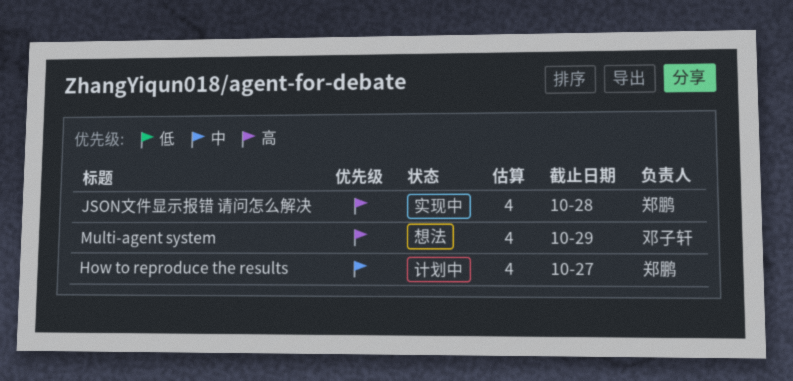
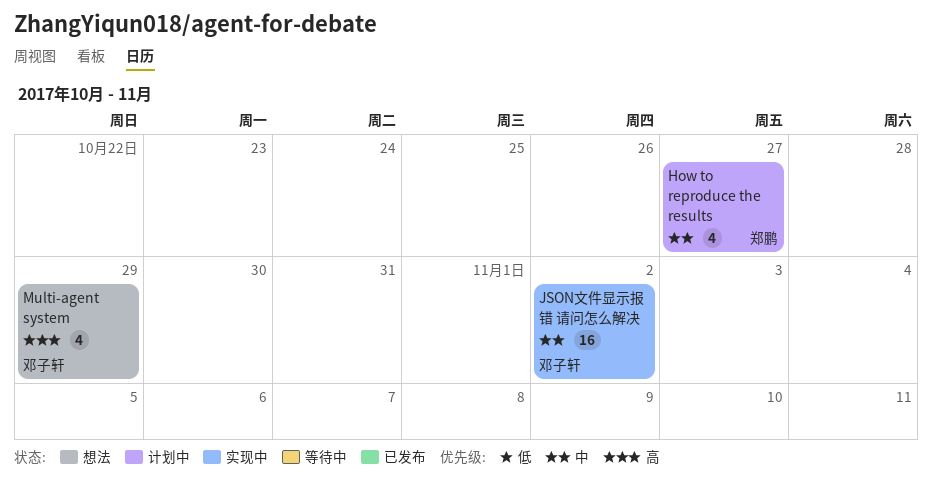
JSON文件显示报错 请问怎么解决, owner: 郑鹏 -> 邓子轩
JSON文件显示报错 请问怎么解决, priority: 高 -> 中
JSON文件显示报错 请问怎么解决, estimate: 4 -> 16
JSON文件显示报错 请问怎么解决, due: Oct 28 -> Nov 2

